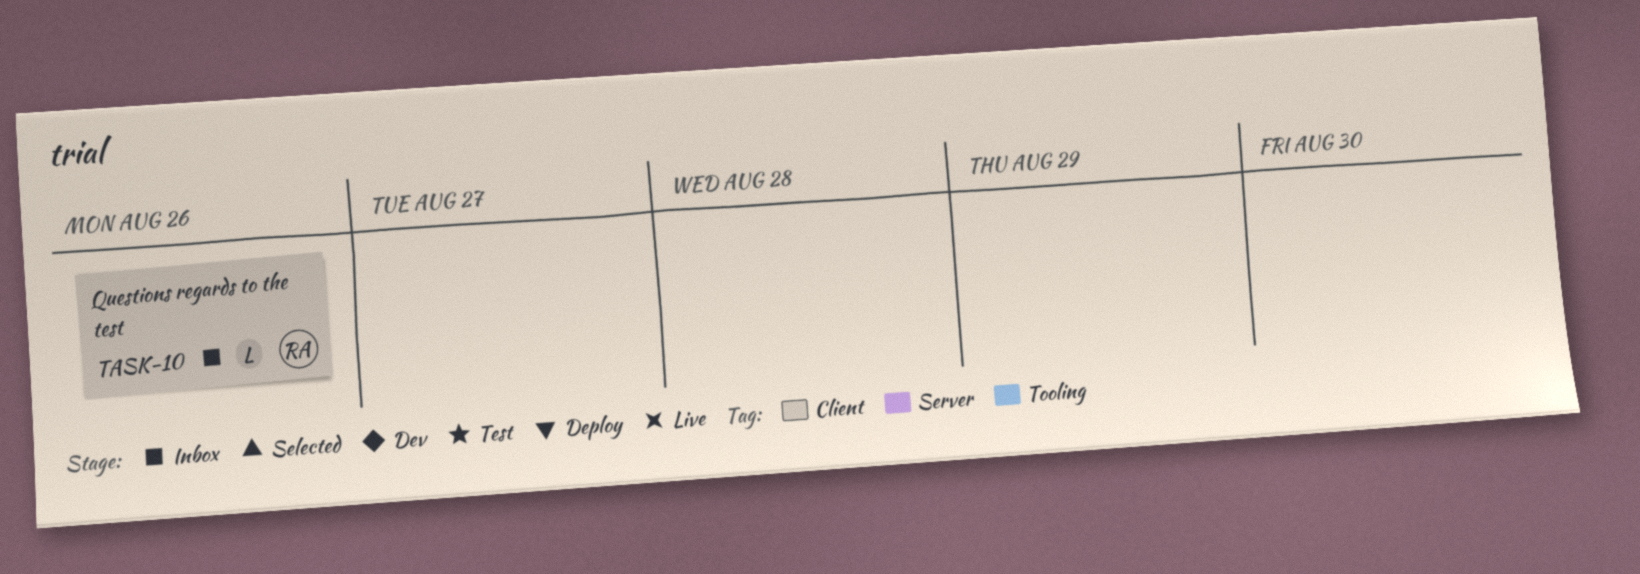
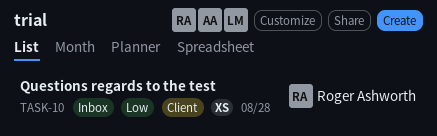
TASK-10, estimate: L -> XS
TASK-10, due: Aug 26 -> Aug 28

